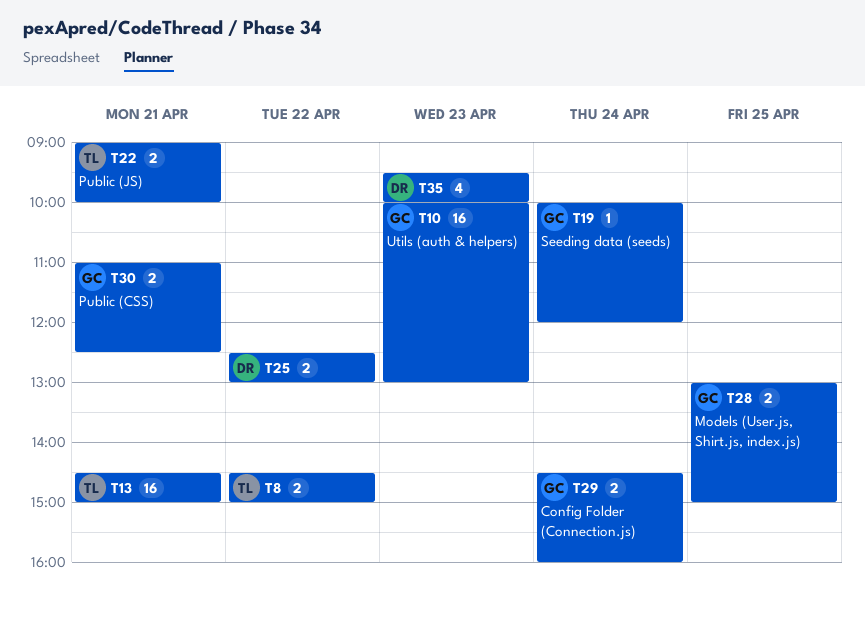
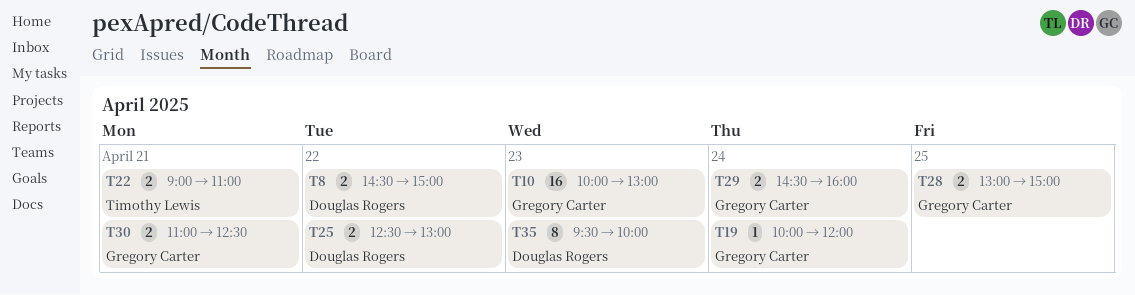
T8, owner: Timothy Lewis -> Douglas Rogers
T13: present -> none
T22, ends: 10:00 -> 11:00
T35, estimate: 4 -> 8

